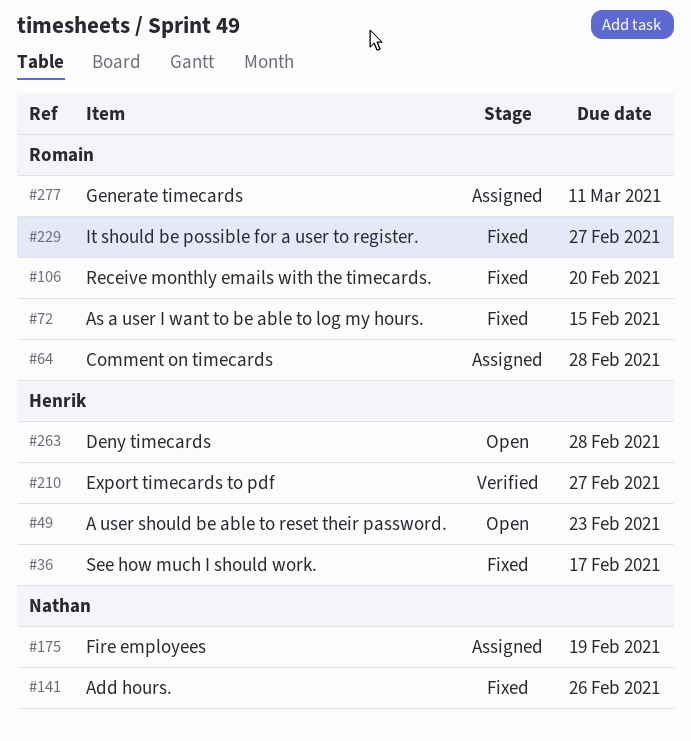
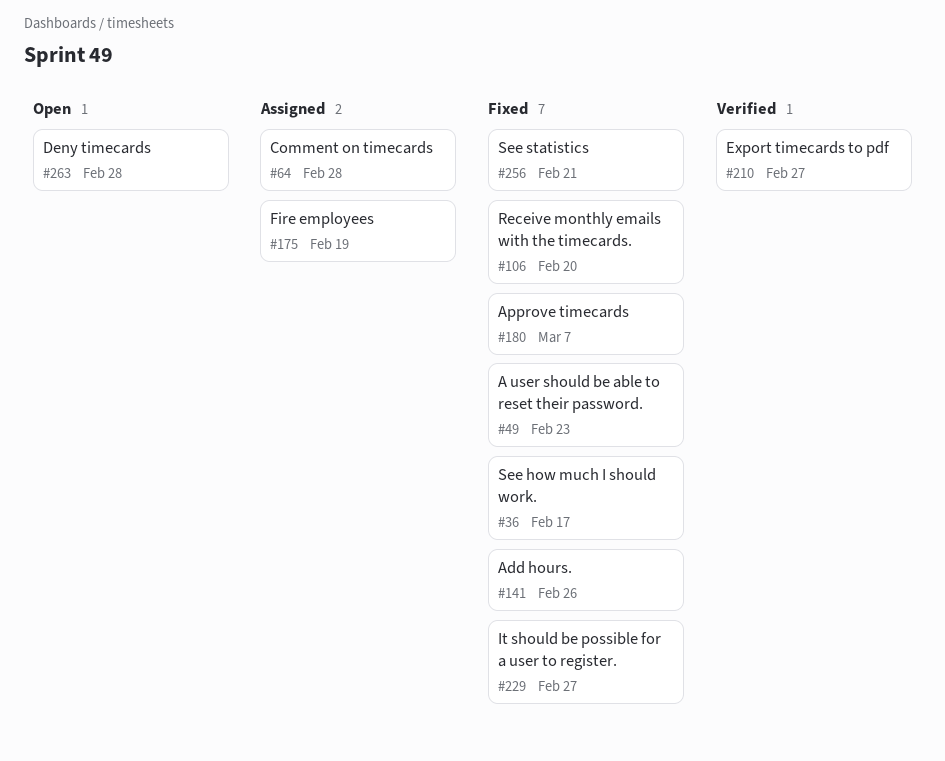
#49, status: Open -> Fixed
#72: present -> none
#180: none -> present
#256: none -> present
#277: present -> none

